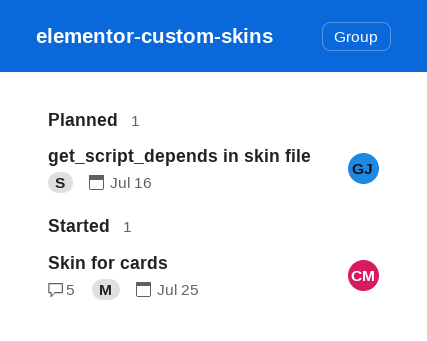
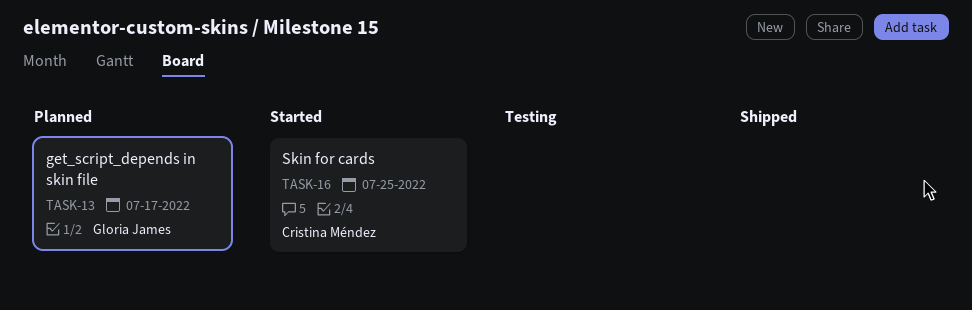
get_script_depends in skin file, due: Jul 16 -> Jul 17

